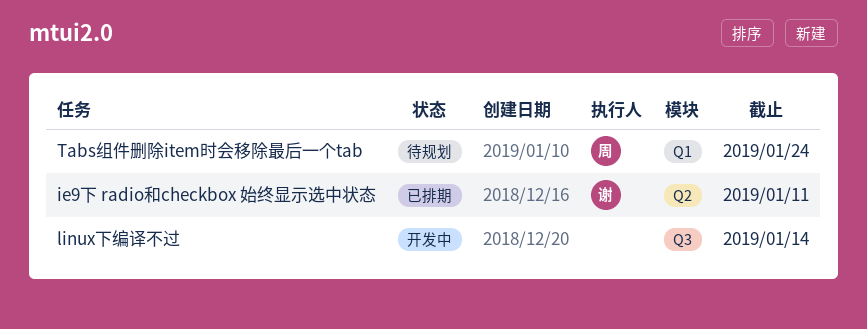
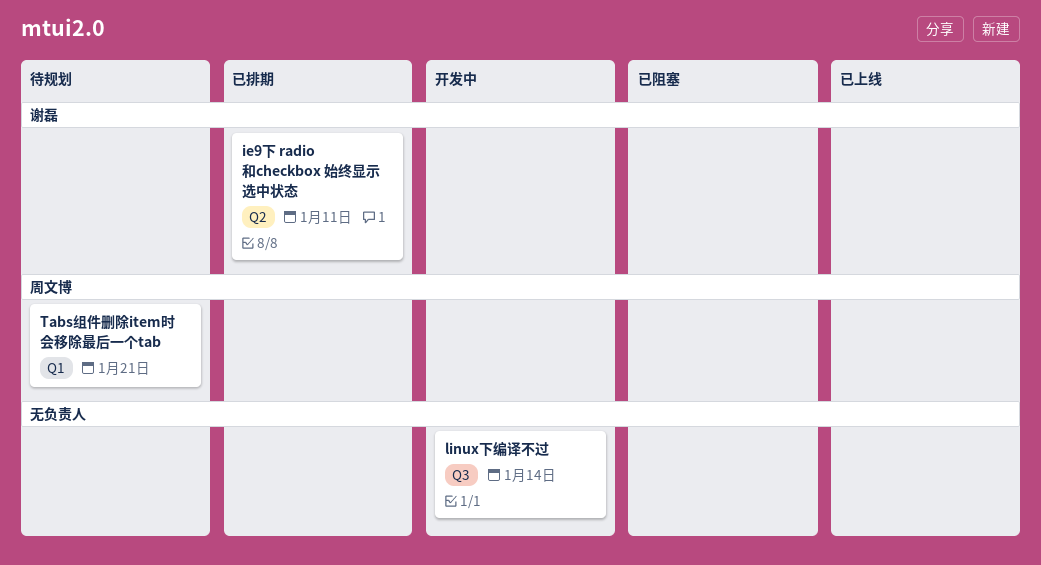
Tabs组件删除item时会移除最后一个tab, due: Jan 24 -> Jan 21

